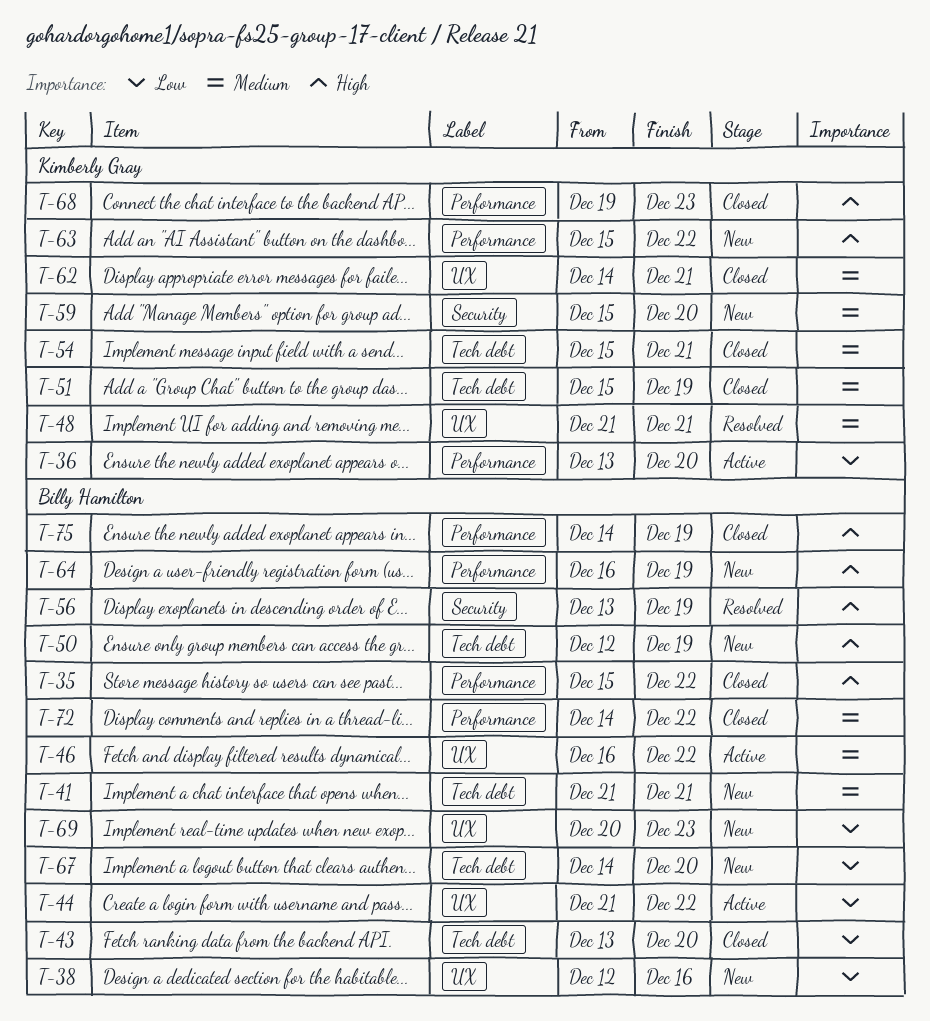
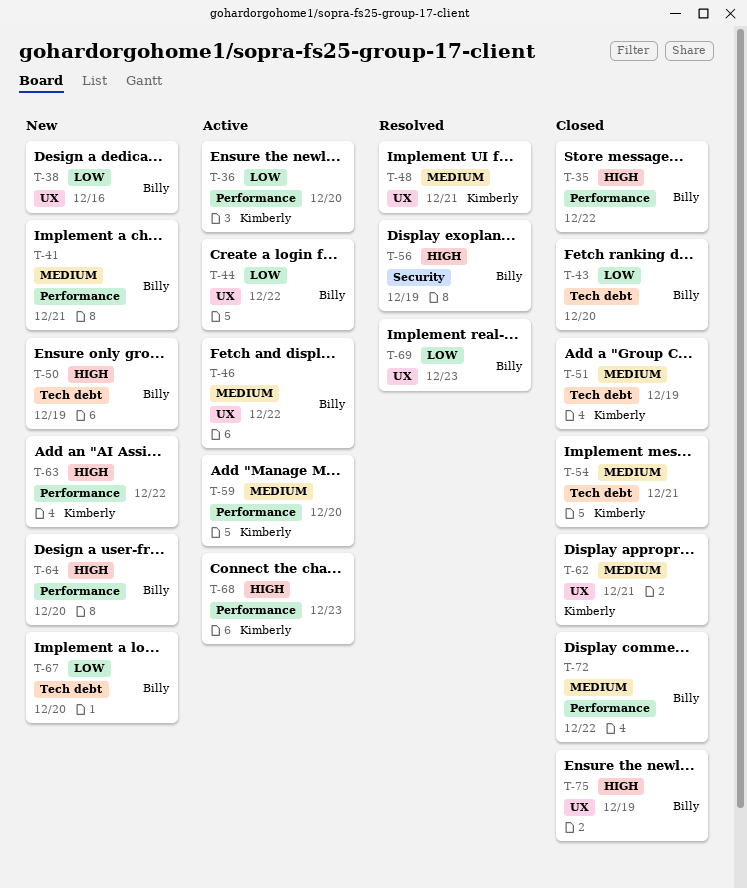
T-41, label: Tech debt -> Performance
T-59, status: New -> Active
T-59, label: Security -> Performance
T-64, due: Dec 19 -> Dec 20
T-68, status: Closed -> Active
T-69, status: New -> Resolved
T-75, label: Performance -> UX

